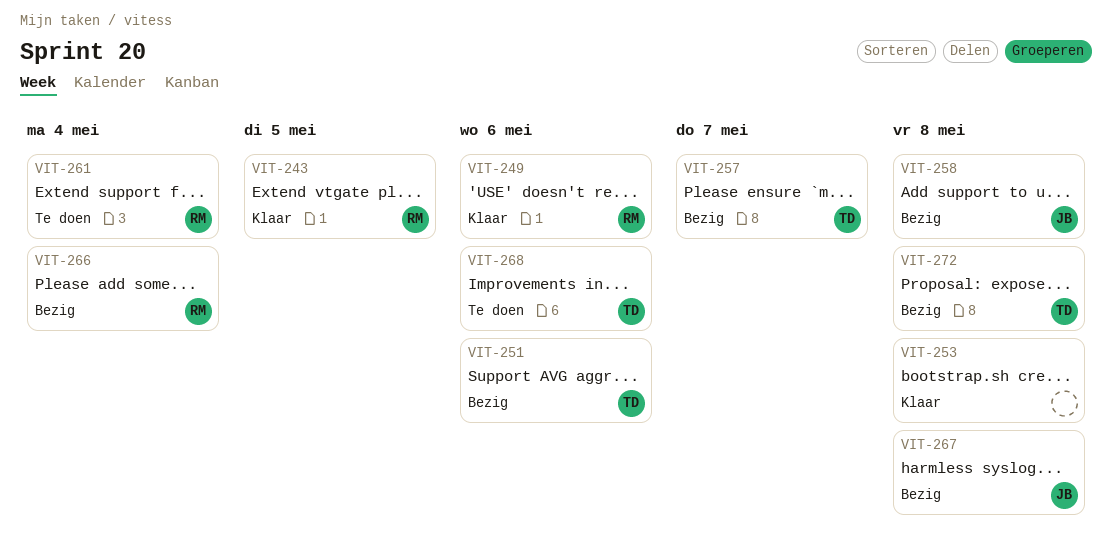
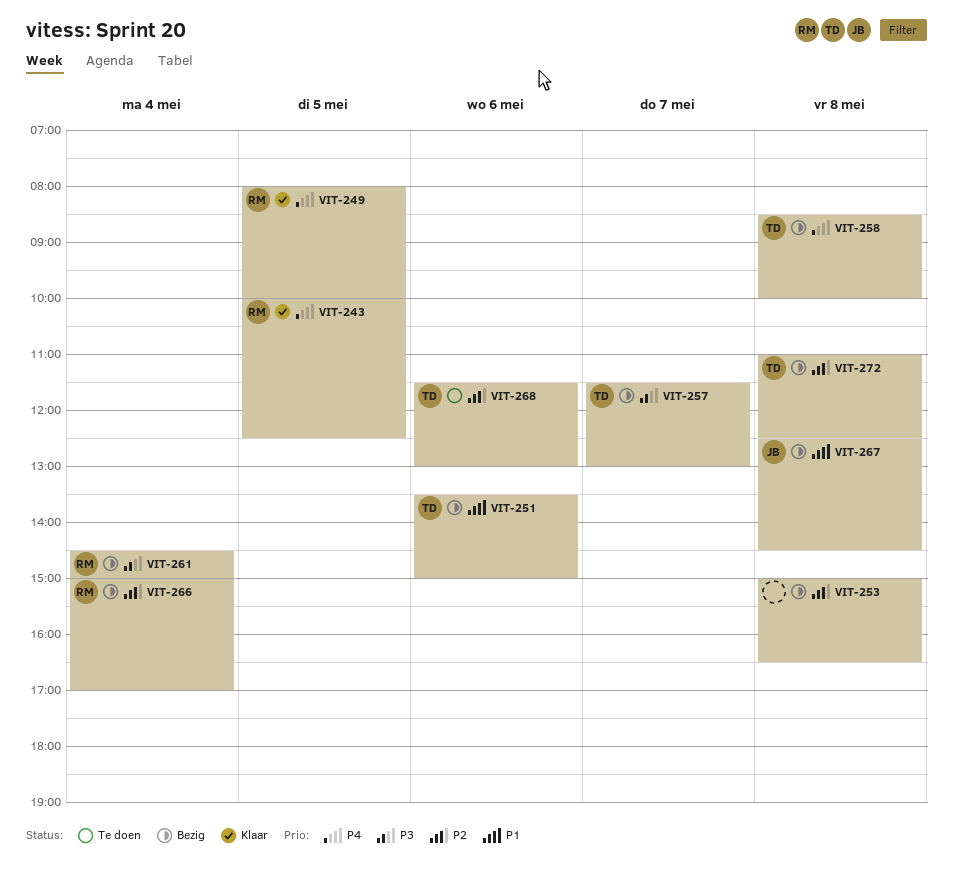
VIT-249, day: May 6 -> May 5
VIT-253, status: Klaar -> Bezig
VIT-258, owner: JB -> TD
VIT-261, status: Te doen -> Bezig

